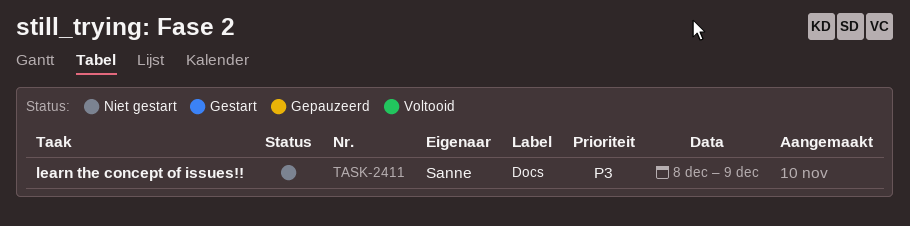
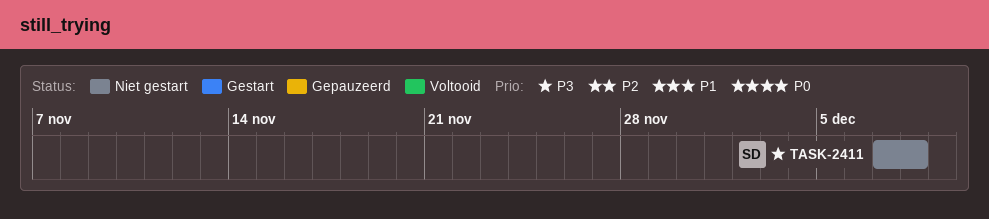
TASK-2411, start: Dec 8 -> Dec 7
TASK-2411, due: Dec 9 -> Dec 8

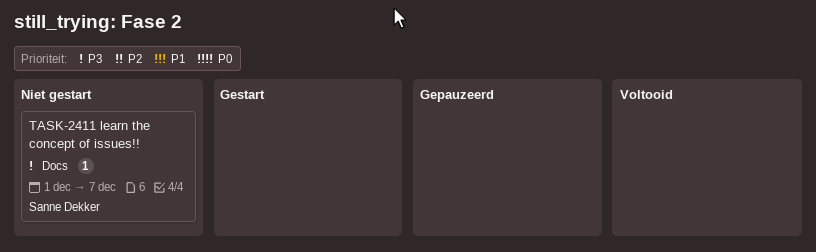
TASK-2411, start: Dec 7 -> Dec 1
TASK-2411, due: Dec 8 -> Dec 7

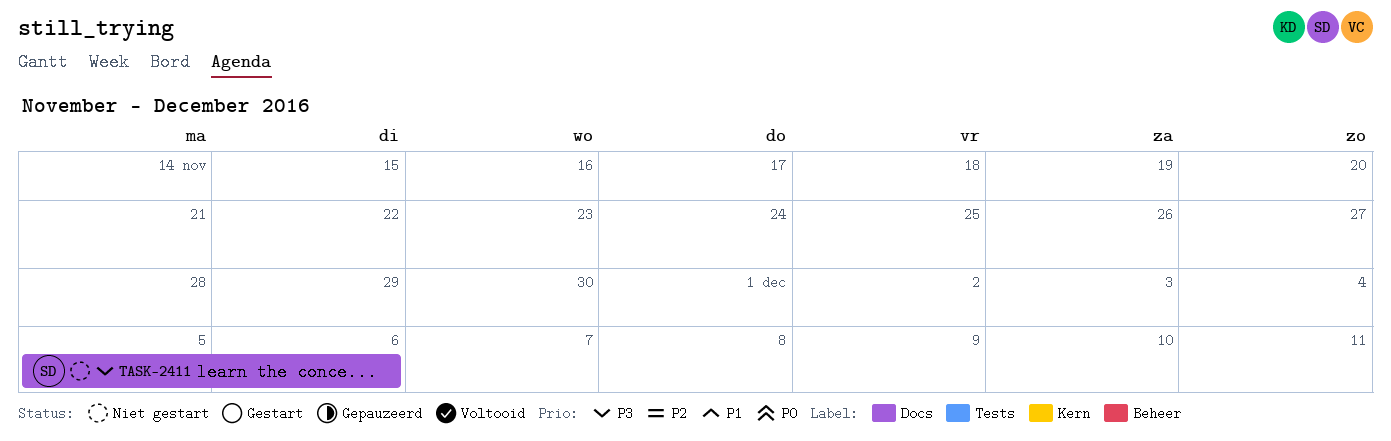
TASK-2411, start: Dec 1 -> Dec 5
TASK-2411, due: Dec 7 -> Dec 6

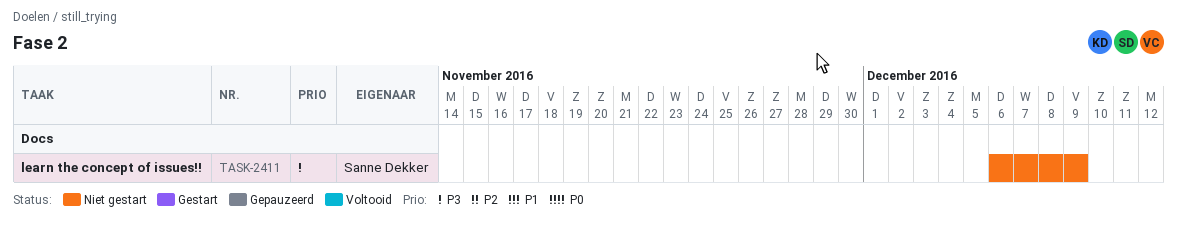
TASK-2411, start: Dec 5 -> Dec 6
TASK-2411, due: Dec 6 -> Dec 9

